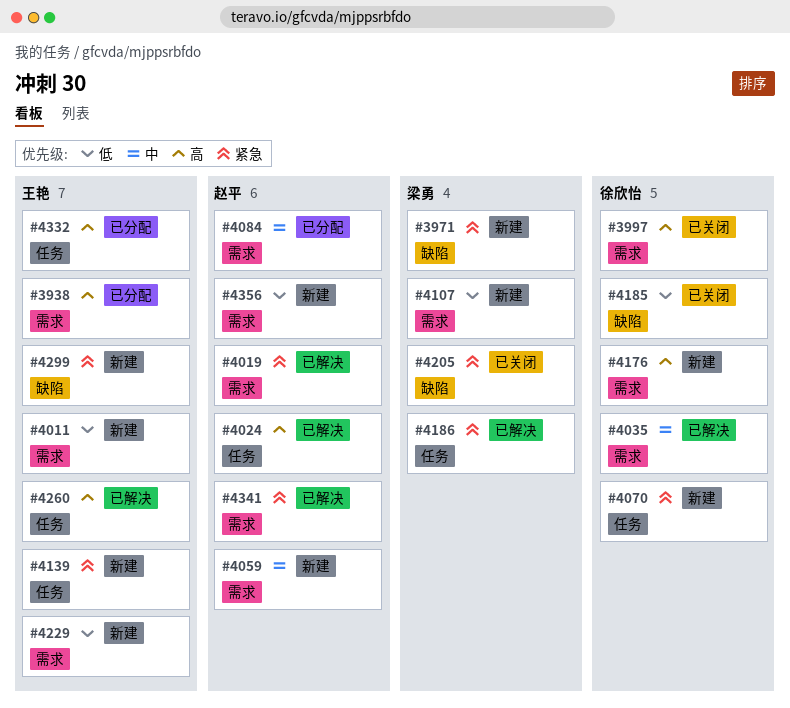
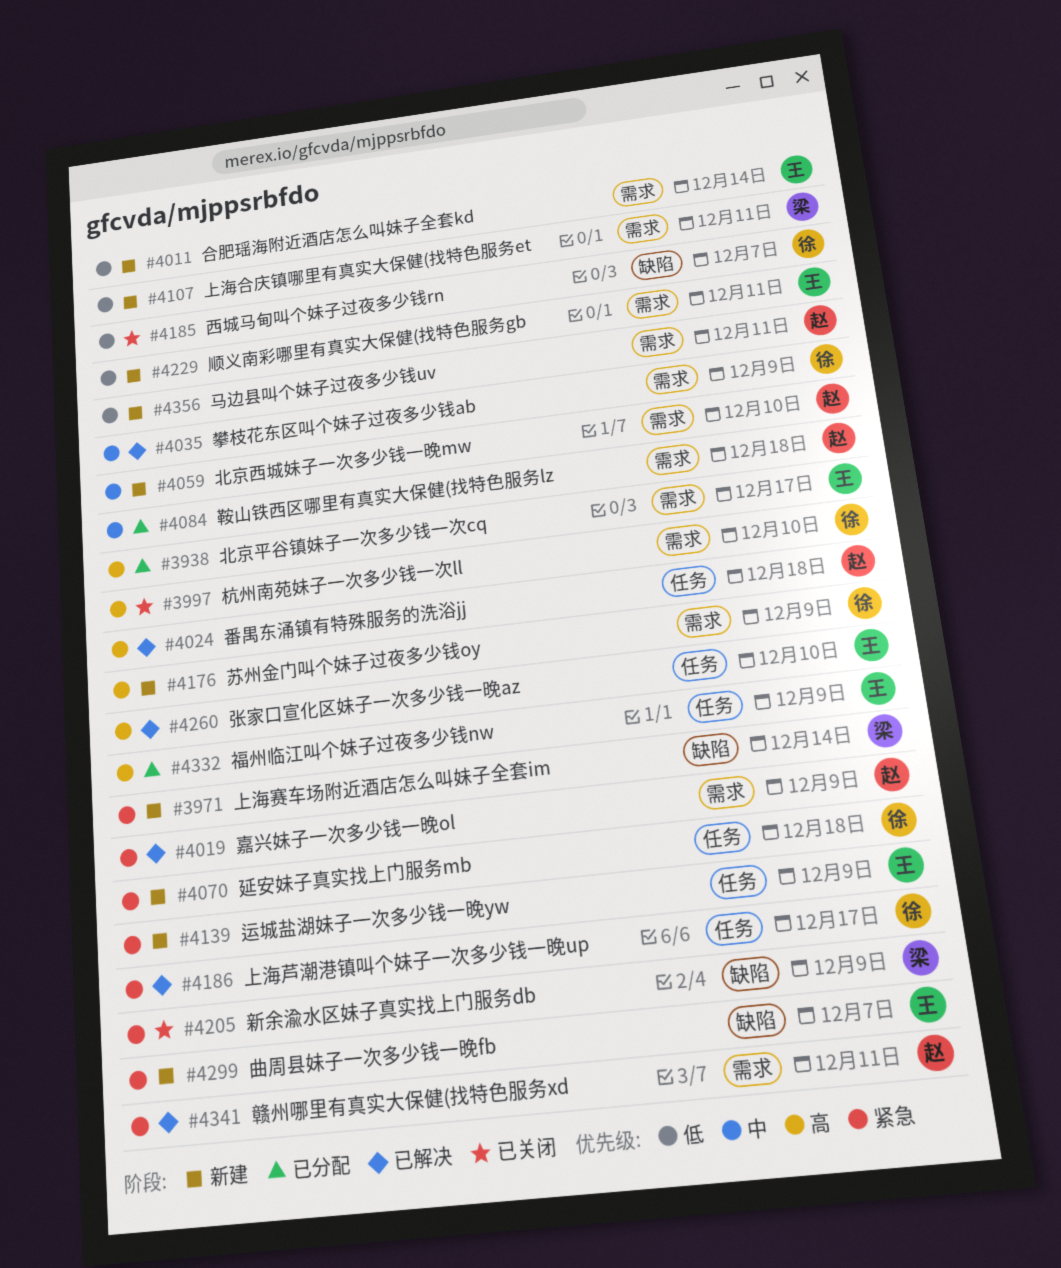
#4186, owner: 梁勇 -> 徐欣怡

